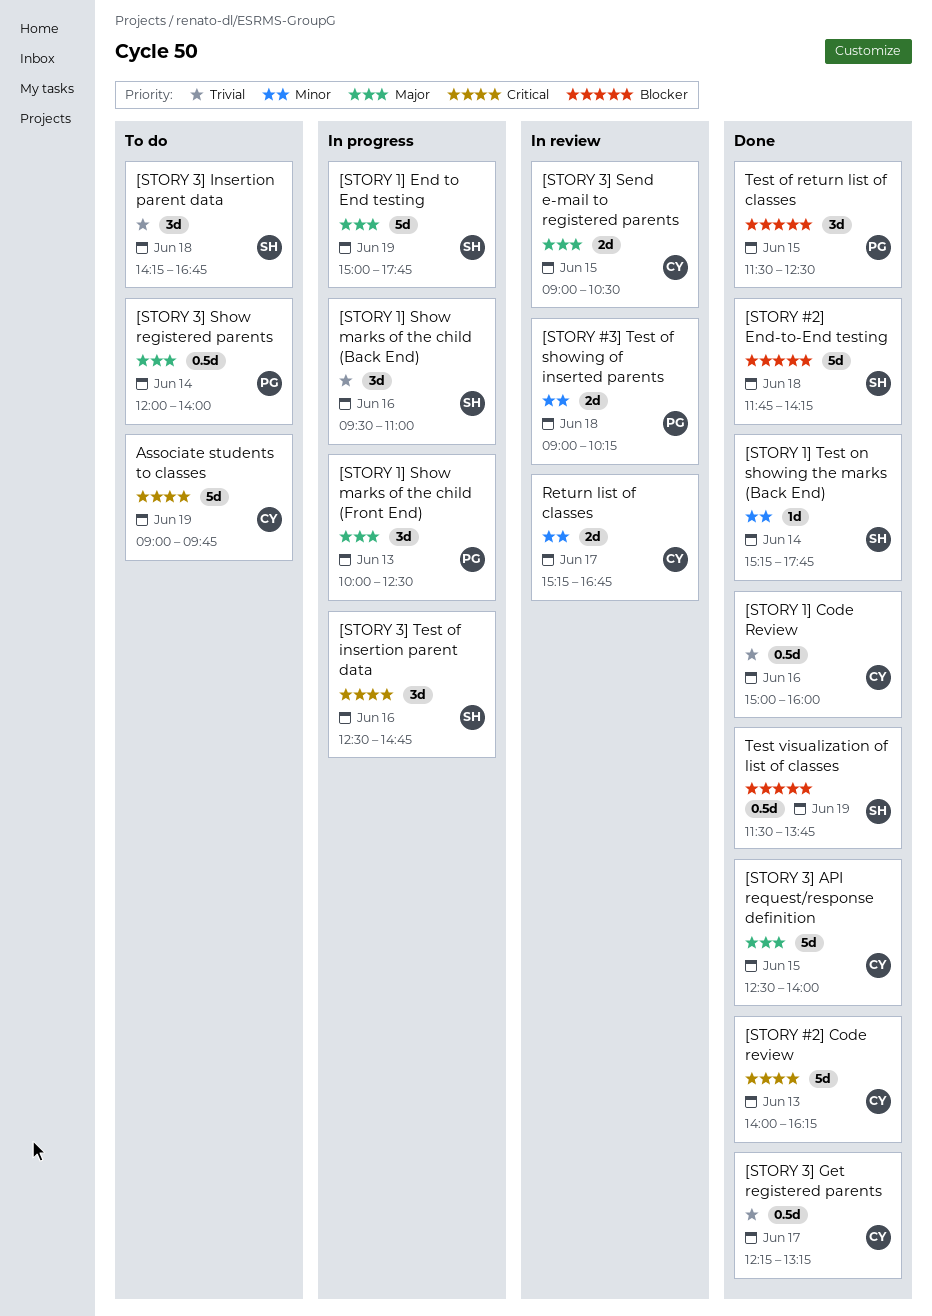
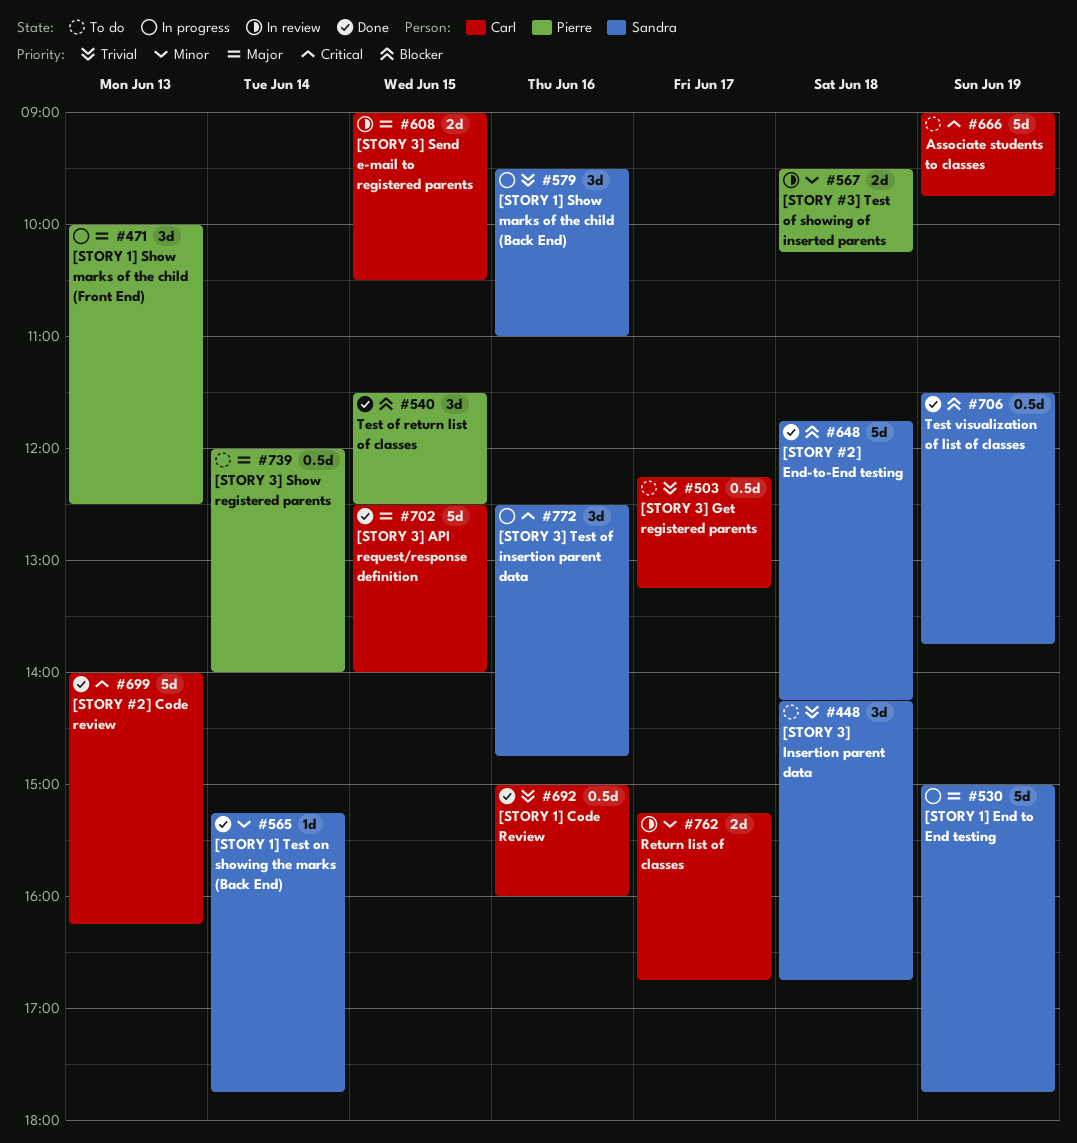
[STORY #3] Test of showing of inserted parents, begins: 09:00 -> 09:30
[STORY 3] Get registered parents, status: Done -> To do

